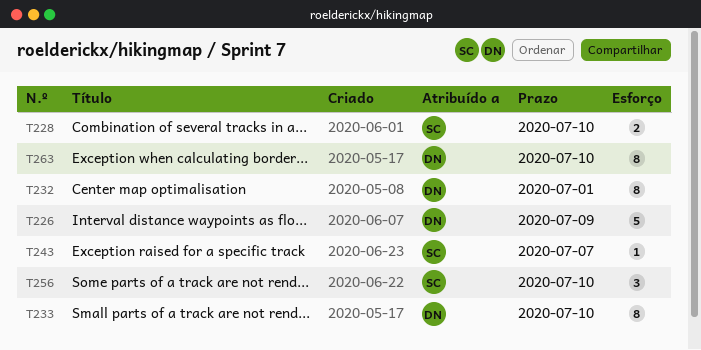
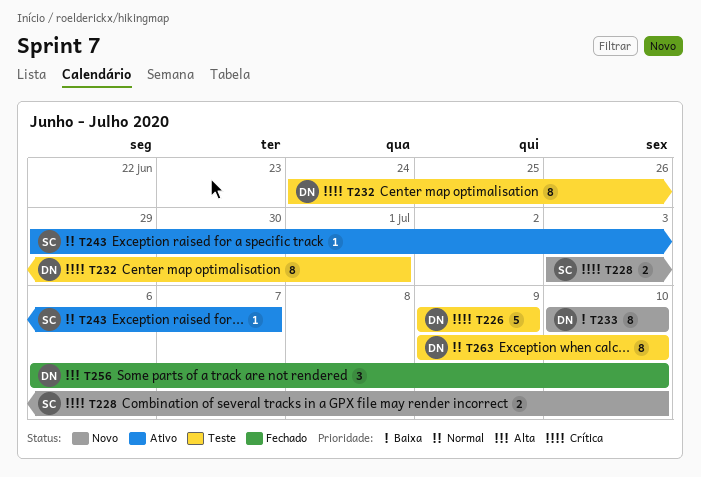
T256, owner: SC -> DN

